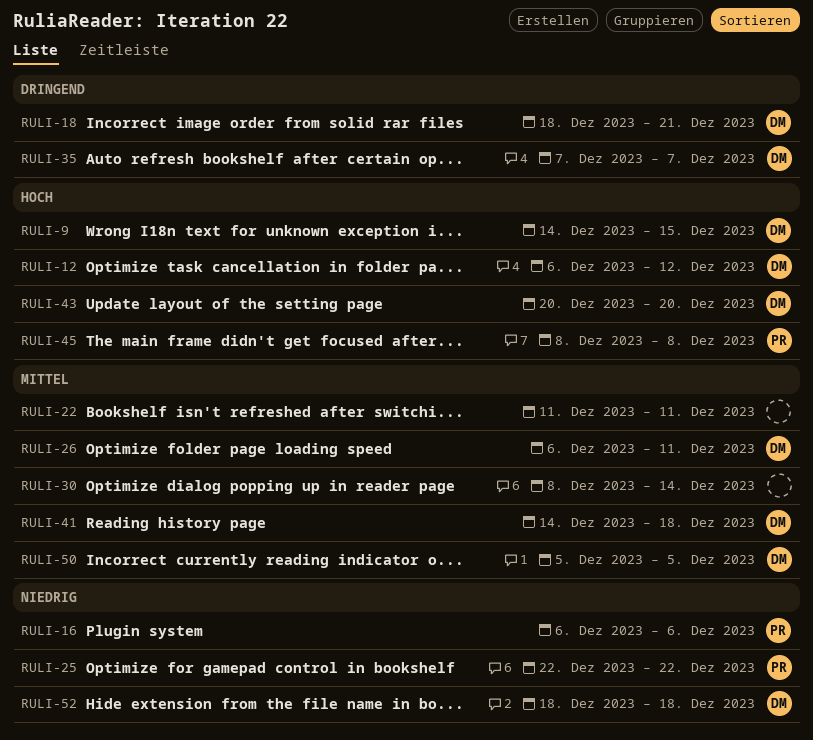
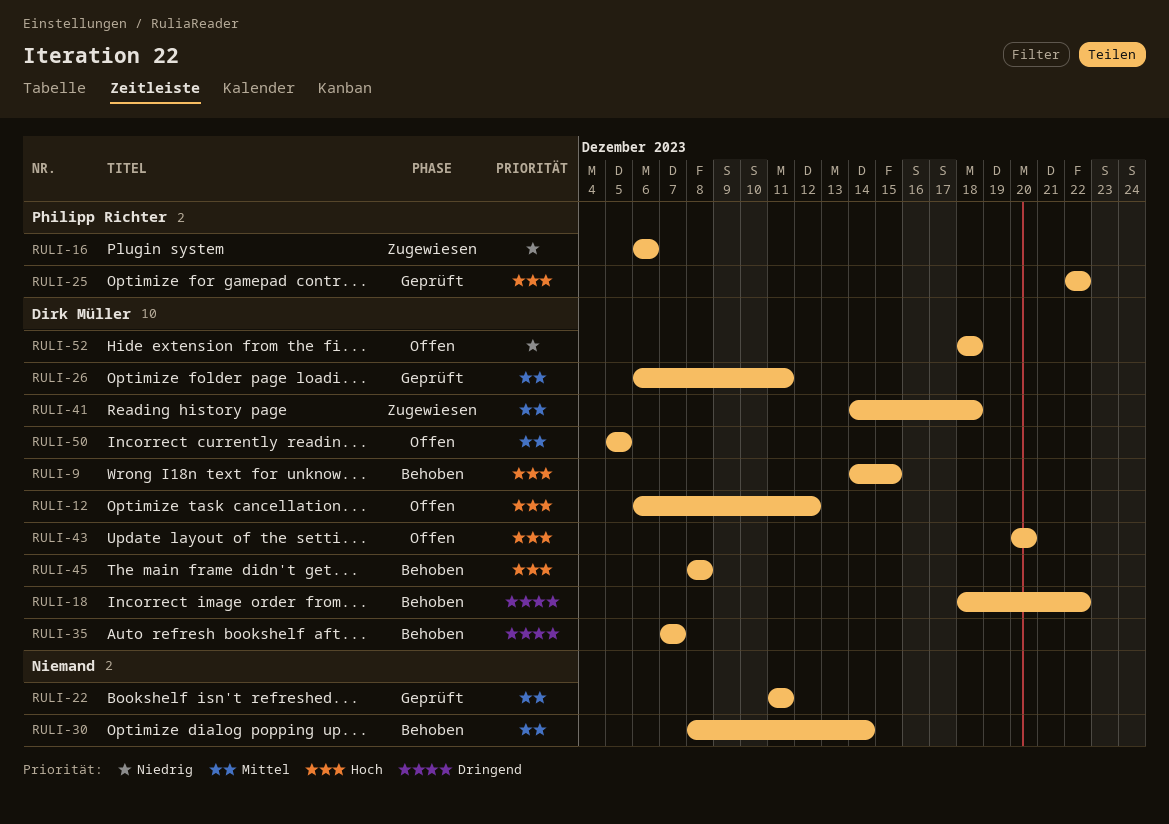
RULI-18, due: Dec 21 -> Dec 22
RULI-25, priority: Niedrig -> Hoch
RULI-45, owner: Philipp Richter -> Dirk Müller

